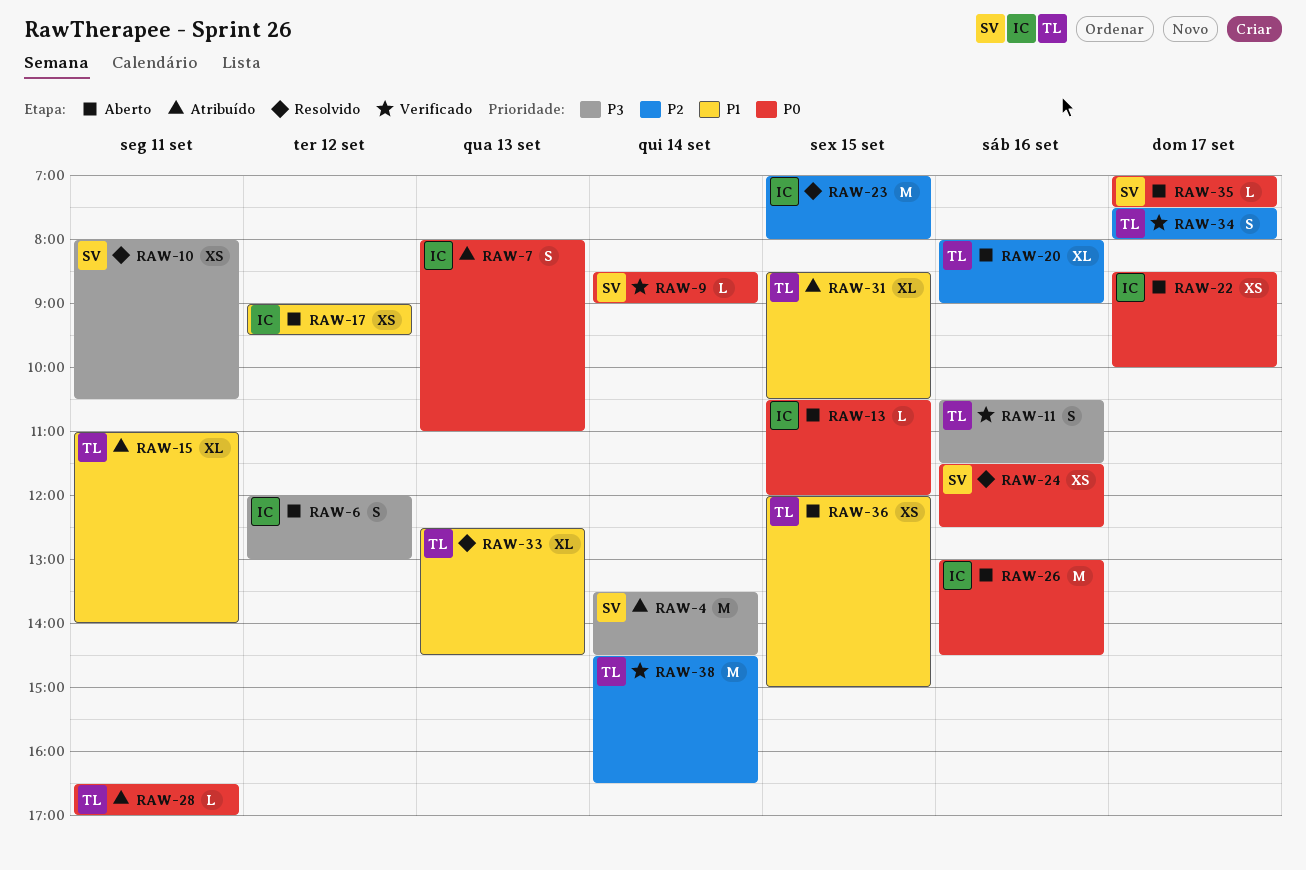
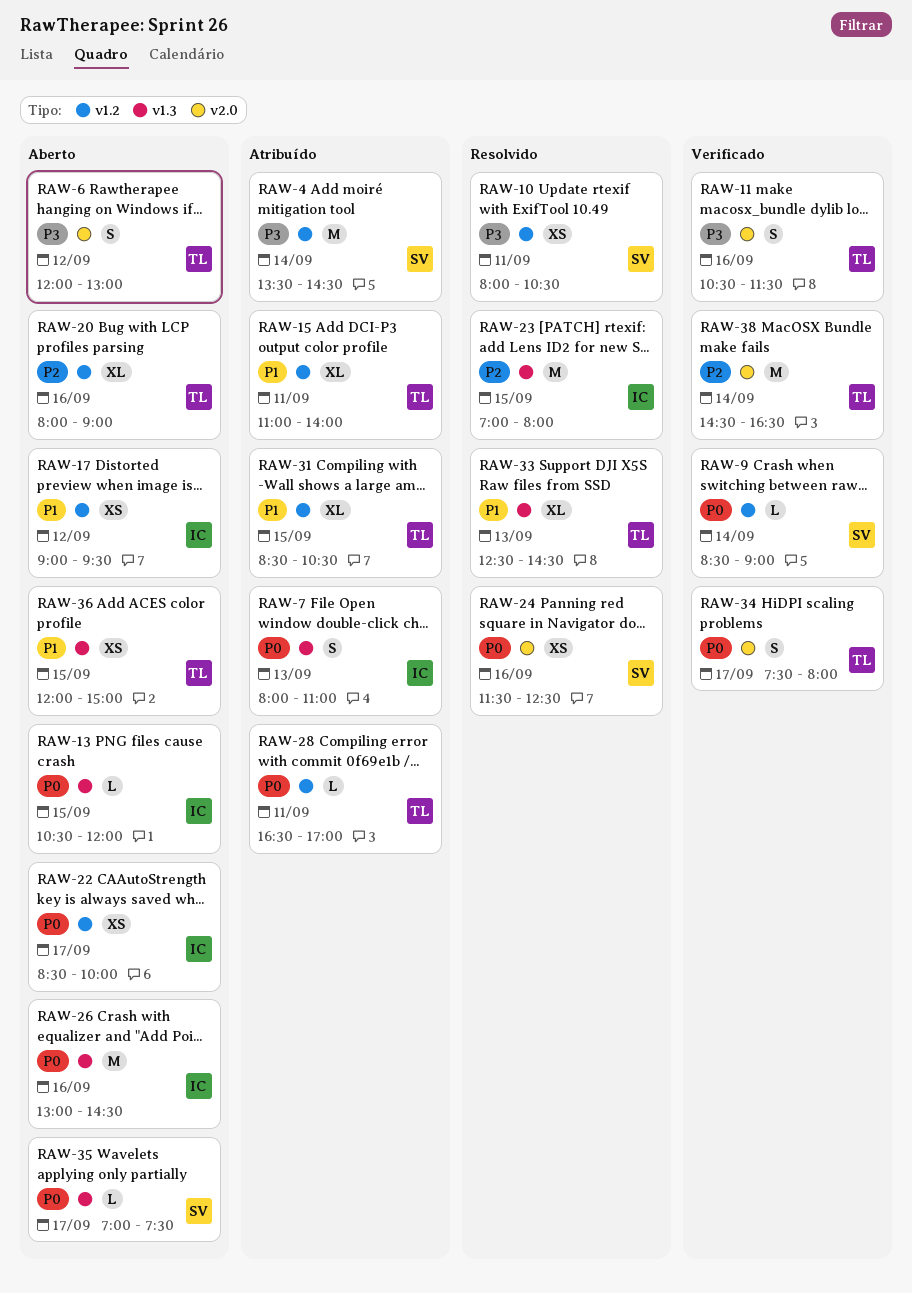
RAW-6, owner: IC -> TL
RAW-34, priority: P2 -> P0

